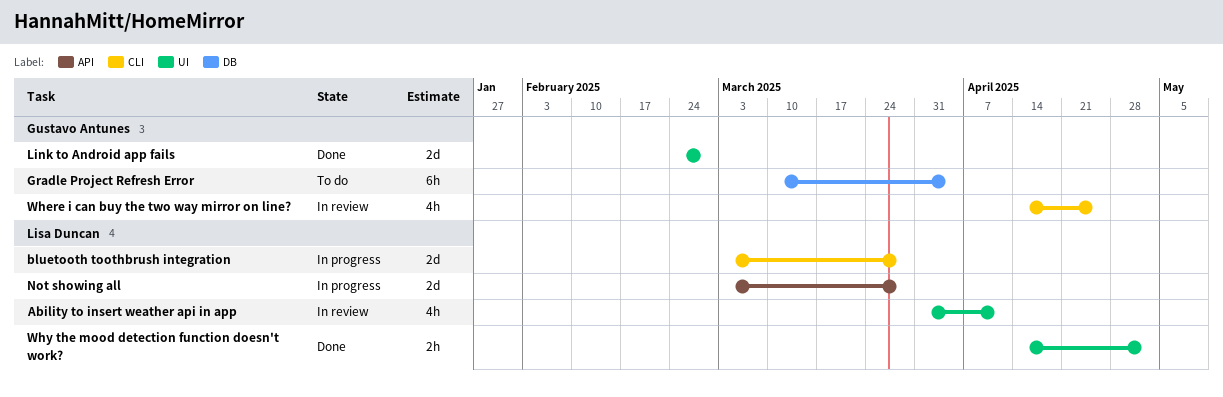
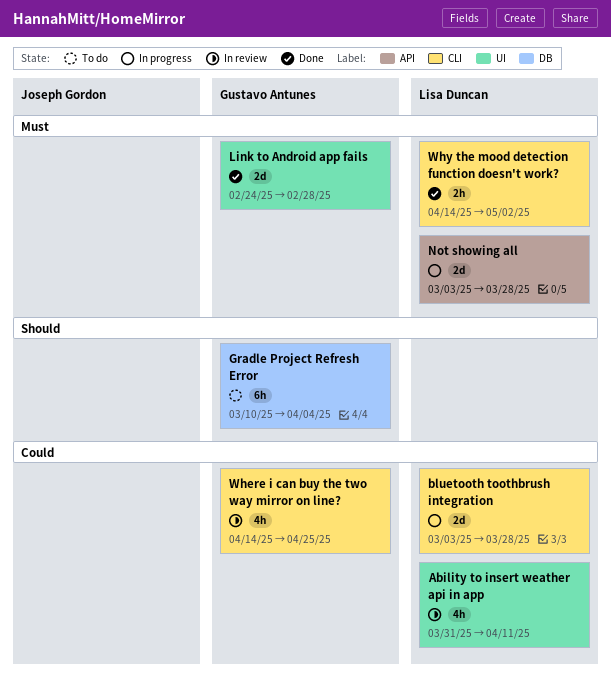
Why the mood detection function doesn't work?, label: UI -> CLI

